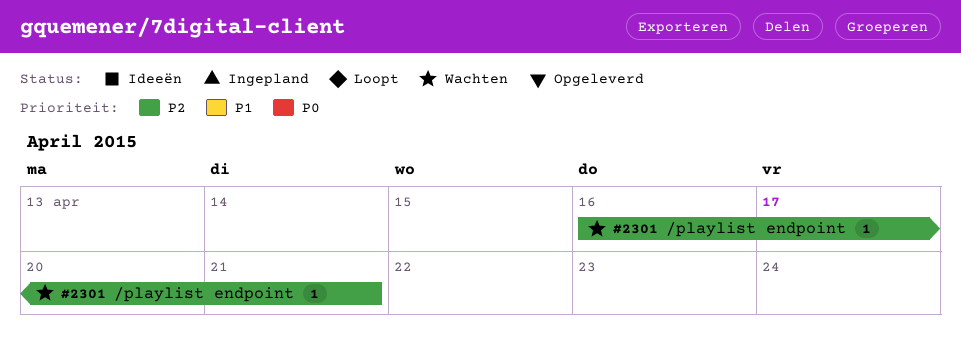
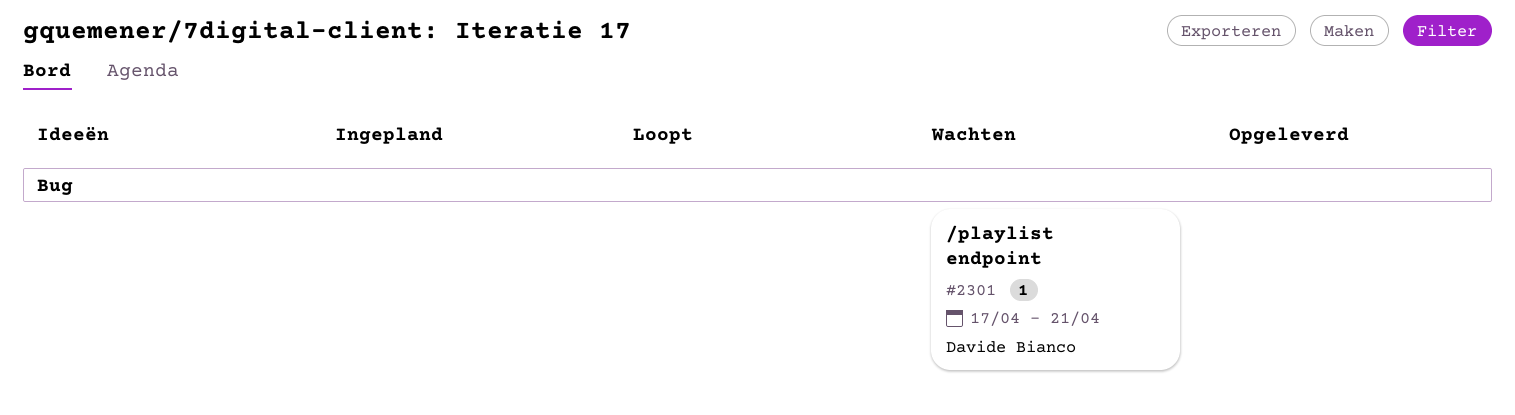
#2301, start: Apr 16 -> Apr 17

